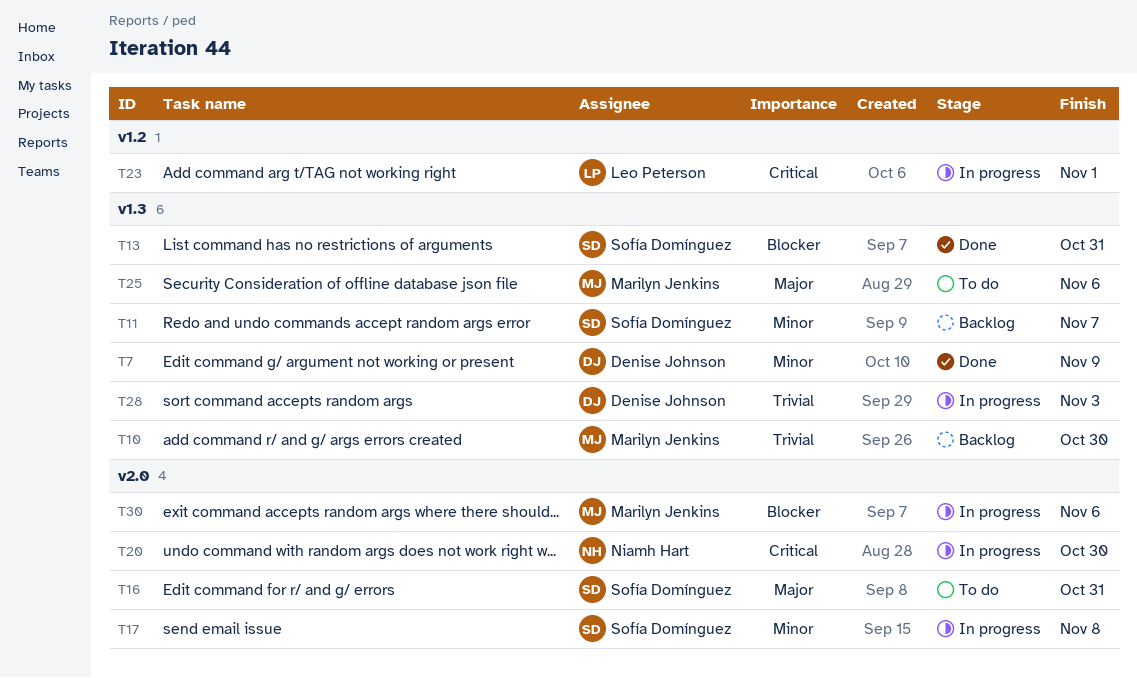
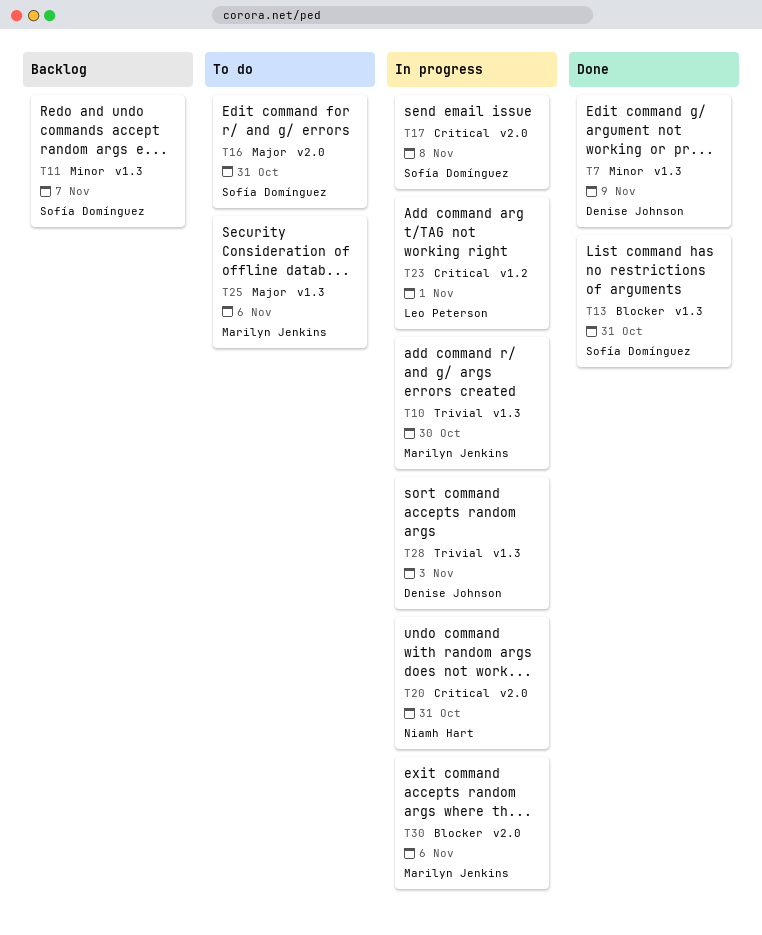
T10, status: Backlog -> In progress
T17, priority: Minor -> Critical
T20, due: Oct 30 -> Oct 31

